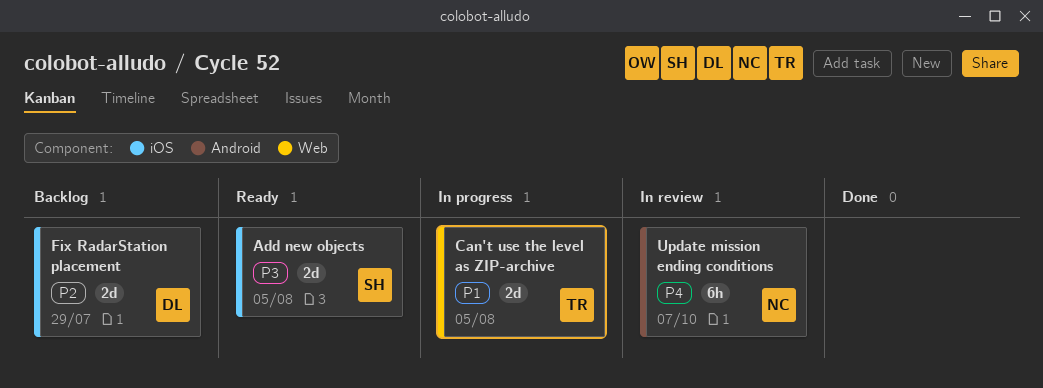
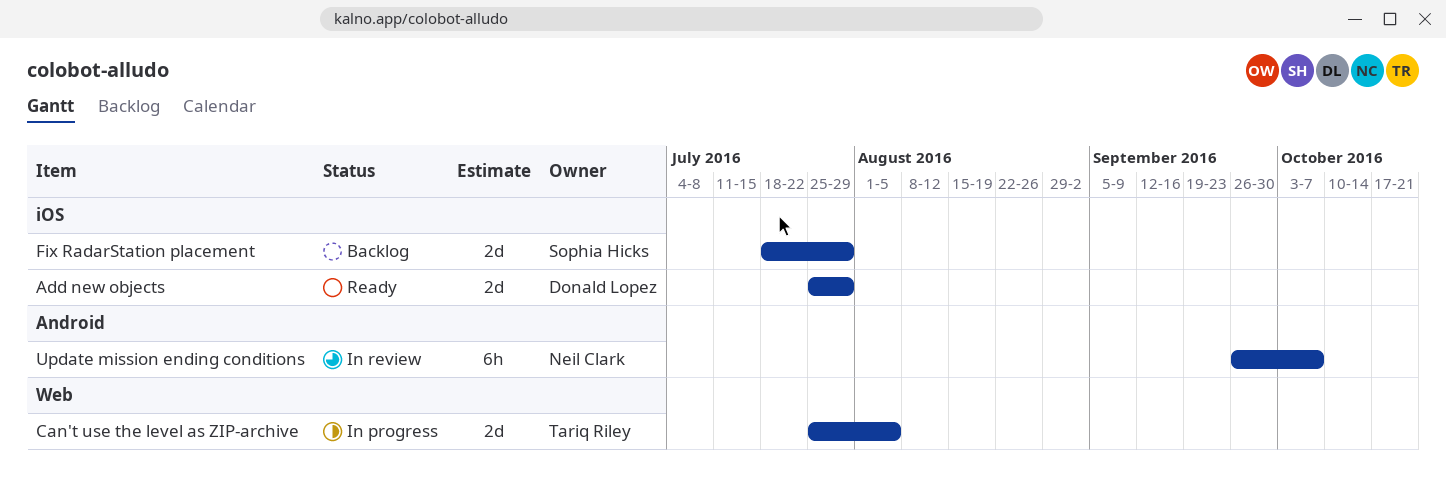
Add new objects, owner: Sophia Hicks -> Donald Lopez
Add new objects, due: Aug 5 -> Jul 29
Fix RadarStation placement, owner: Donald Lopez -> Sophia Hicks

